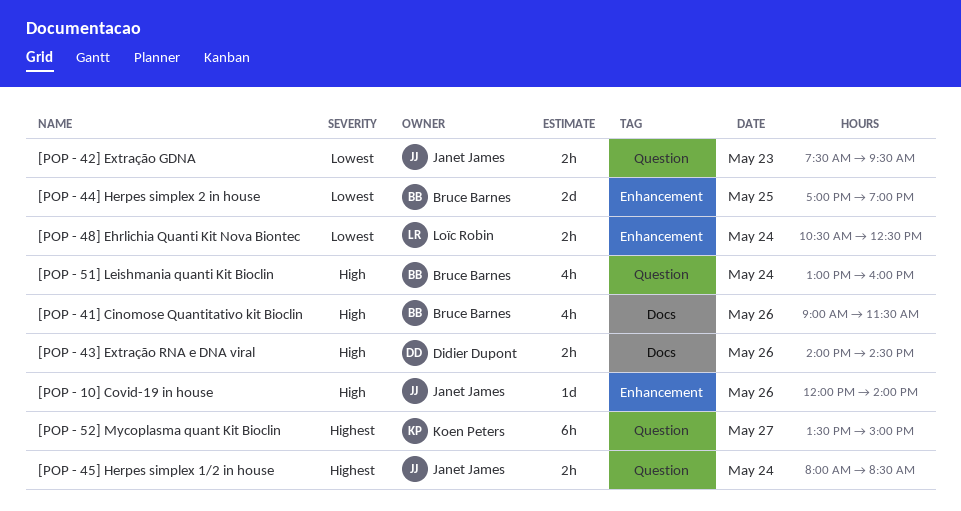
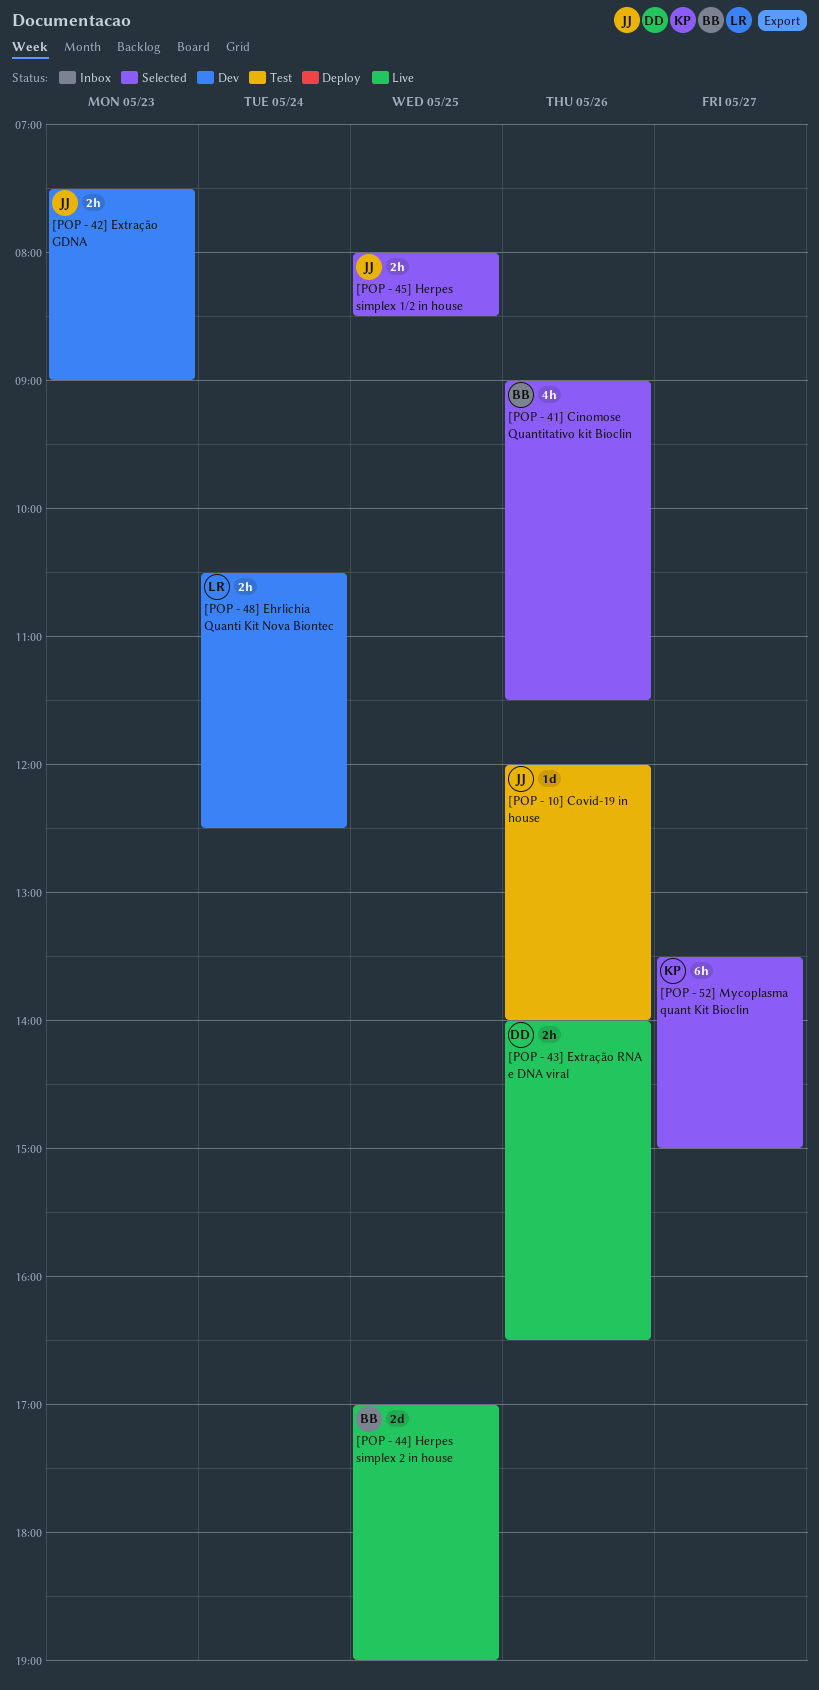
[POP - 42] Extração GDNA, ends: 09:30 -> 09:00
[POP - 43] Extração RNA e DNA viral, ends: 14:30 -> 16:30
[POP - 45] Herpes simplex 1/2 in house, day: May 24 -> May 25
[POP - 51] Leishmania quanti Kit Bioclin: present -> none

